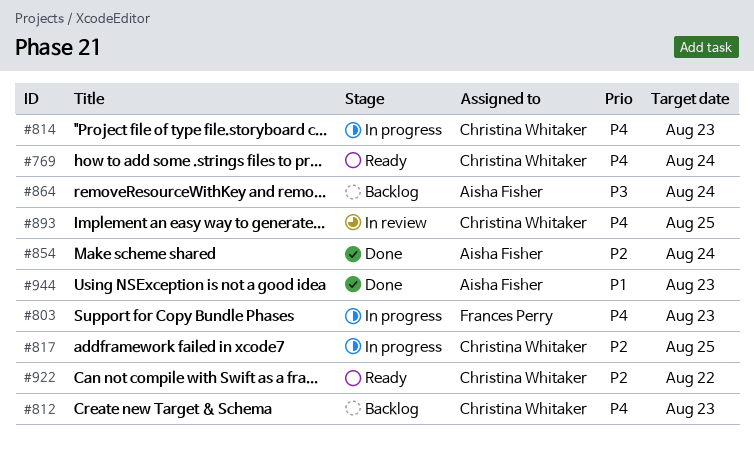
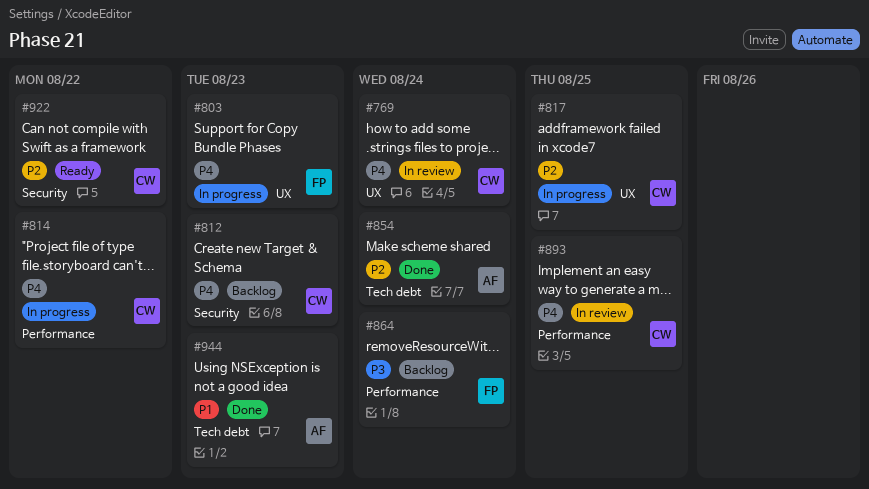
#769, status: Ready -> In review
#814, due: Aug 23 -> Aug 22
#864, owner: Aisha Fisher -> Frances Perry

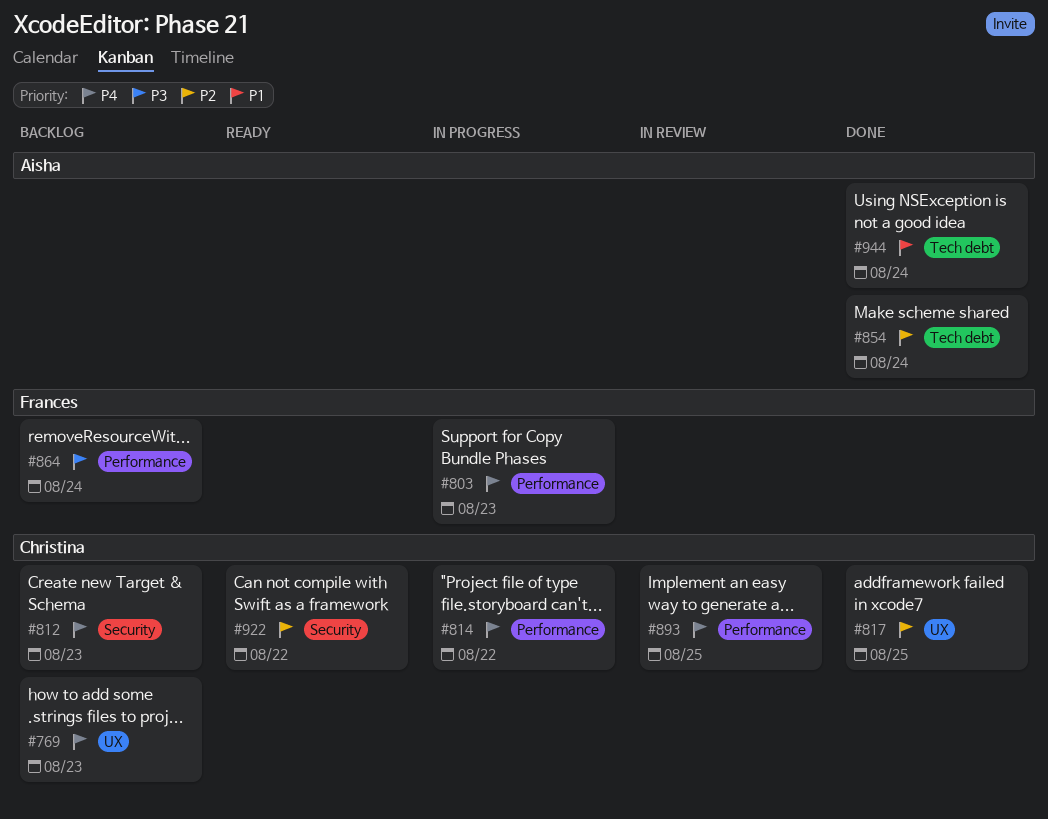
#769, status: In review -> Backlog
#769, due: Aug 24 -> Aug 23
#803, label: UX -> Performance
#817, status: In progress -> Done
#944, due: Aug 23 -> Aug 24

